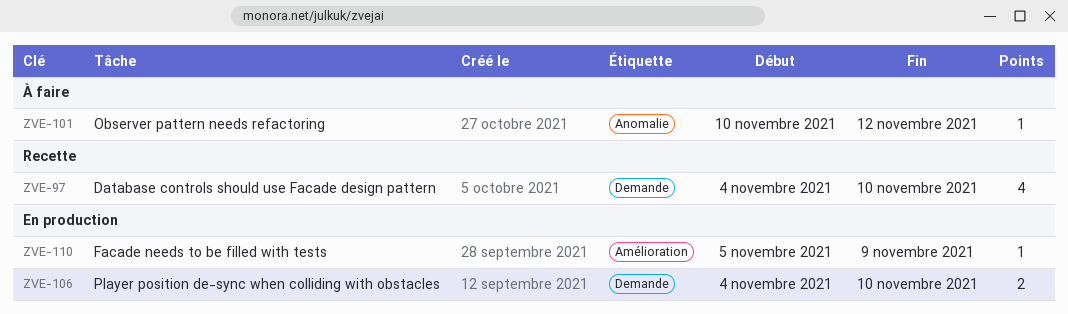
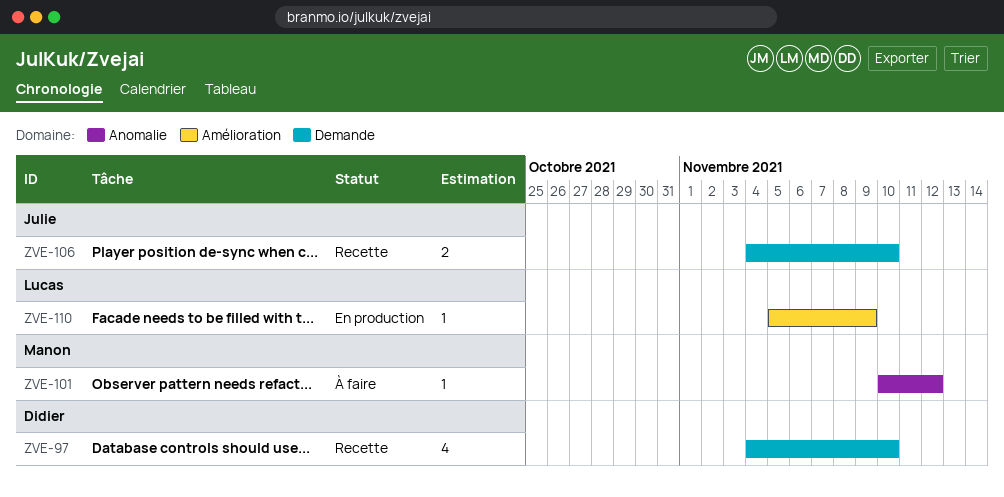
ZVE-106, status: En production -> Recette

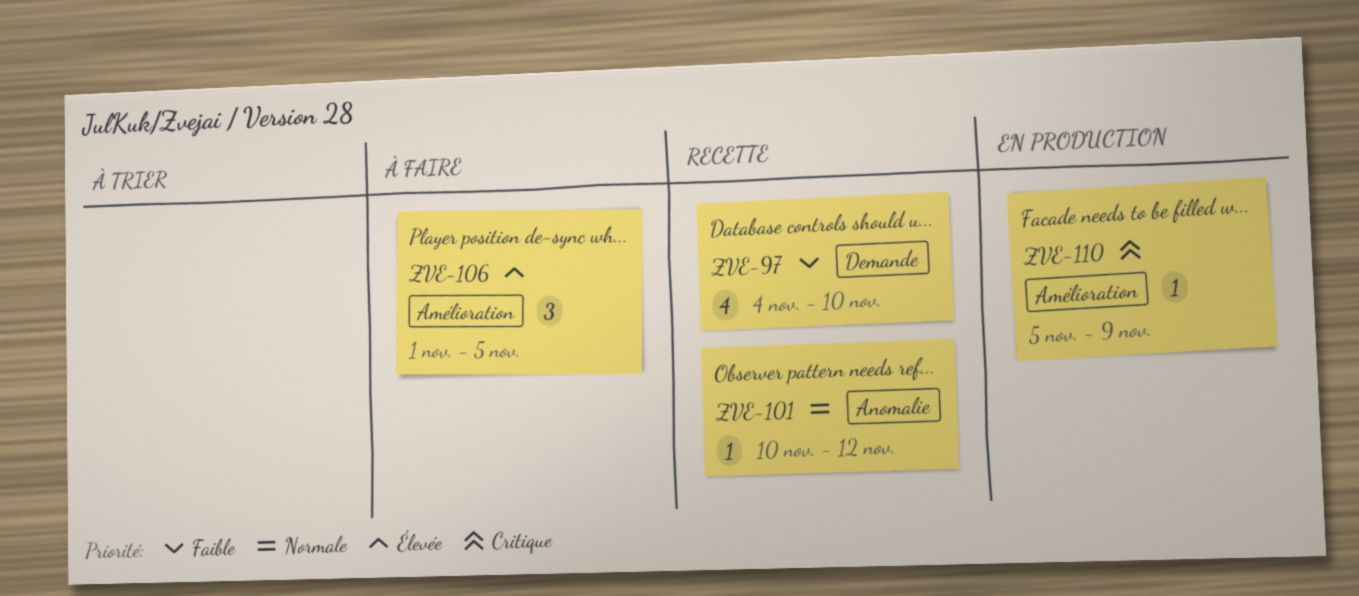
ZVE-101, status: À faire -> Recette
ZVE-106, status: Recette -> À faire
ZVE-106, label: Demande -> Amélioration
ZVE-106, estimate: 2 -> 3
ZVE-106, start: Nov 4 -> Nov 1
ZVE-106, due: Nov 10 -> Nov 5

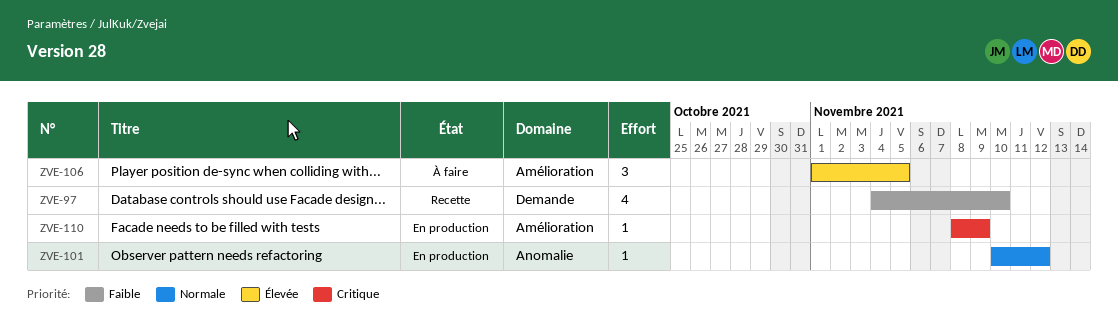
ZVE-101, status: Recette -> En production
ZVE-110, start: Nov 5 -> Nov 8

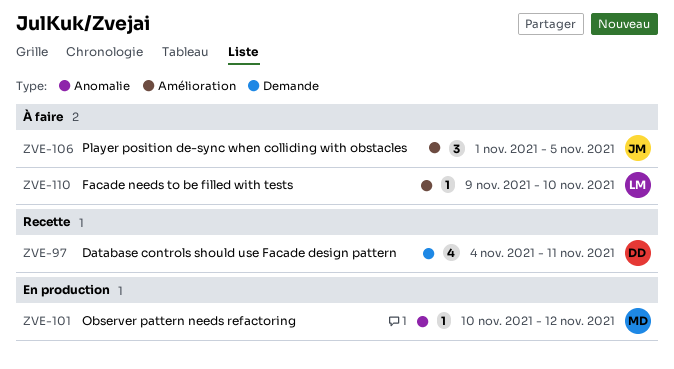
ZVE-97, due: Nov 10 -> Nov 11
ZVE-110, status: En production -> À faire
ZVE-110, start: Nov 8 -> Nov 9
ZVE-110, due: Nov 9 -> Nov 10

